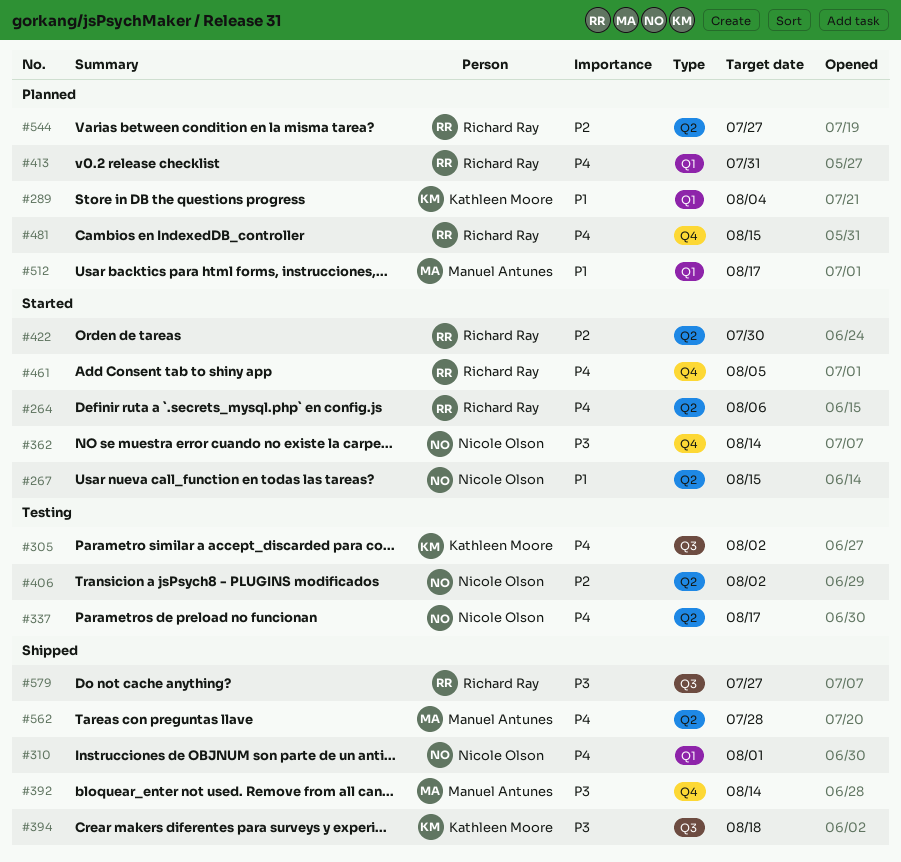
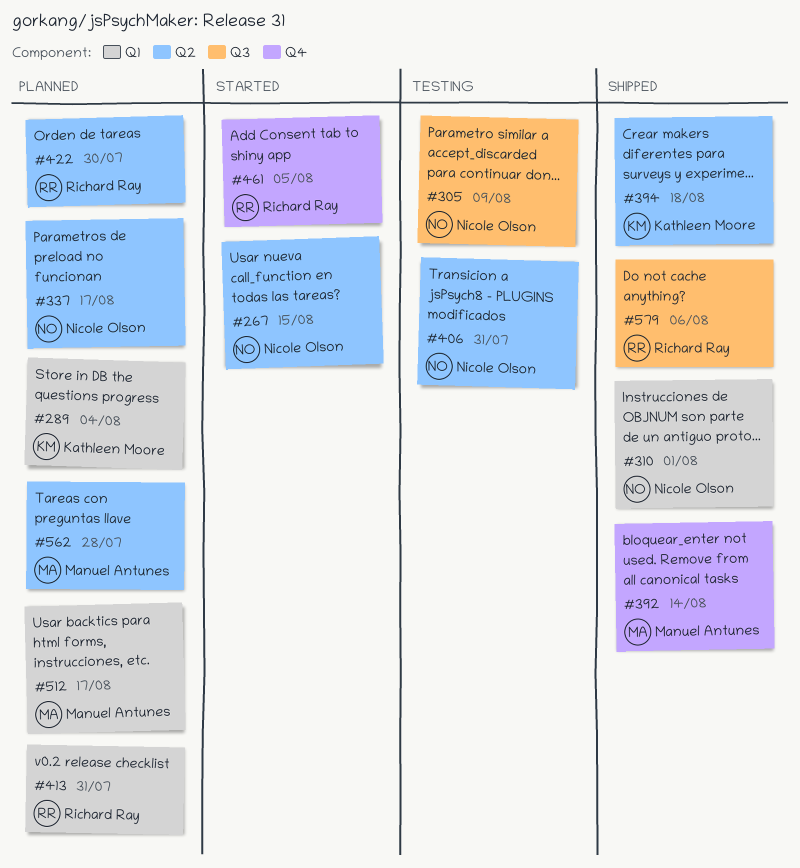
#264: present -> none
#305, owner: Kathleen Moore -> Nicole Olson
#305, due: Aug 2 -> Aug 9
#337, status: Testing -> Planned
#362: present -> none
#394, label: Q3 -> Q2
#406, due: Aug 2 -> Jul 31
#422, status: Started -> Planned
#481: present -> none
#544: present -> none
#562, status: Shipped -> Planned
#579, due: Jul 27 -> Aug 6

